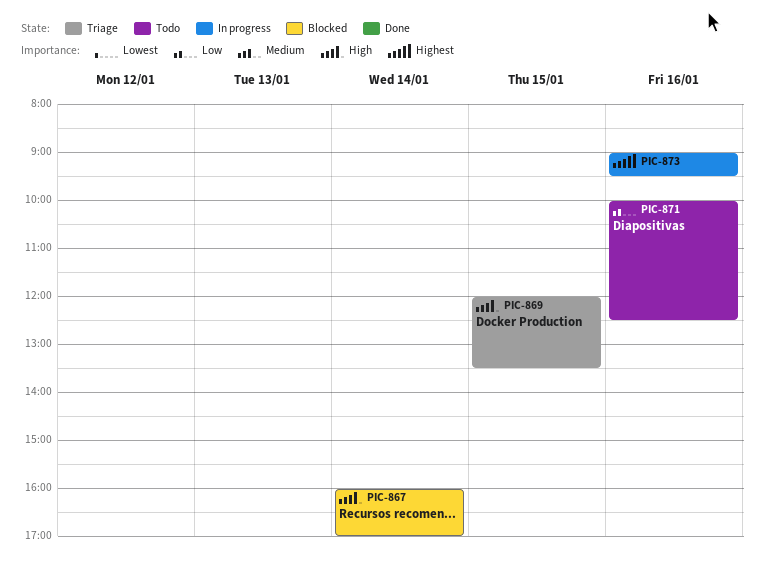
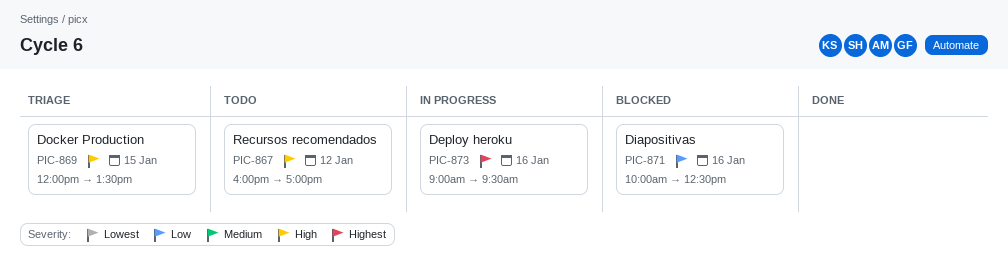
PIC-867, status: Blocked -> Todo
PIC-867, day: Jan 14 -> Jan 12
PIC-871, status: Todo -> Blocked

